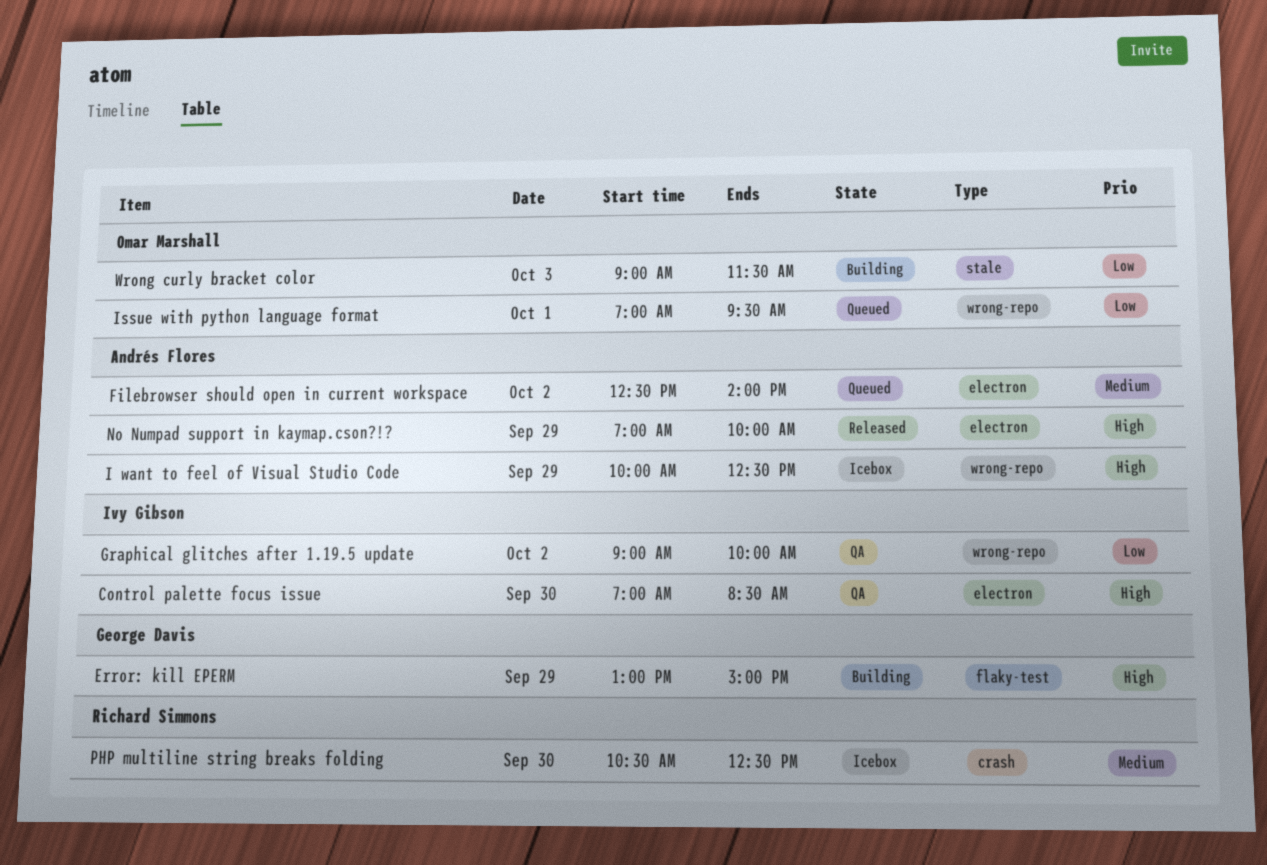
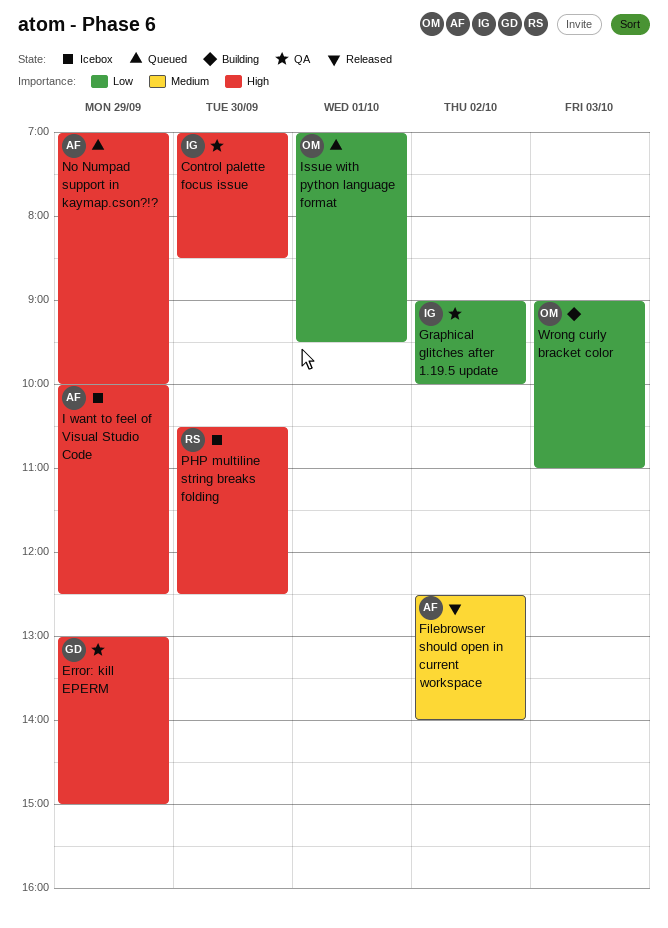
Error: kill EPERM, status: Building -> QA
Filebrowser should open in current workspace, status: Queued -> Released
No Numpad support in kaymap.cson?!?, status: Released -> Queued
PHP multiline string breaks folding, priority: Medium -> High
Wrong curly bracket color, ends: 11:30 -> 11:00

